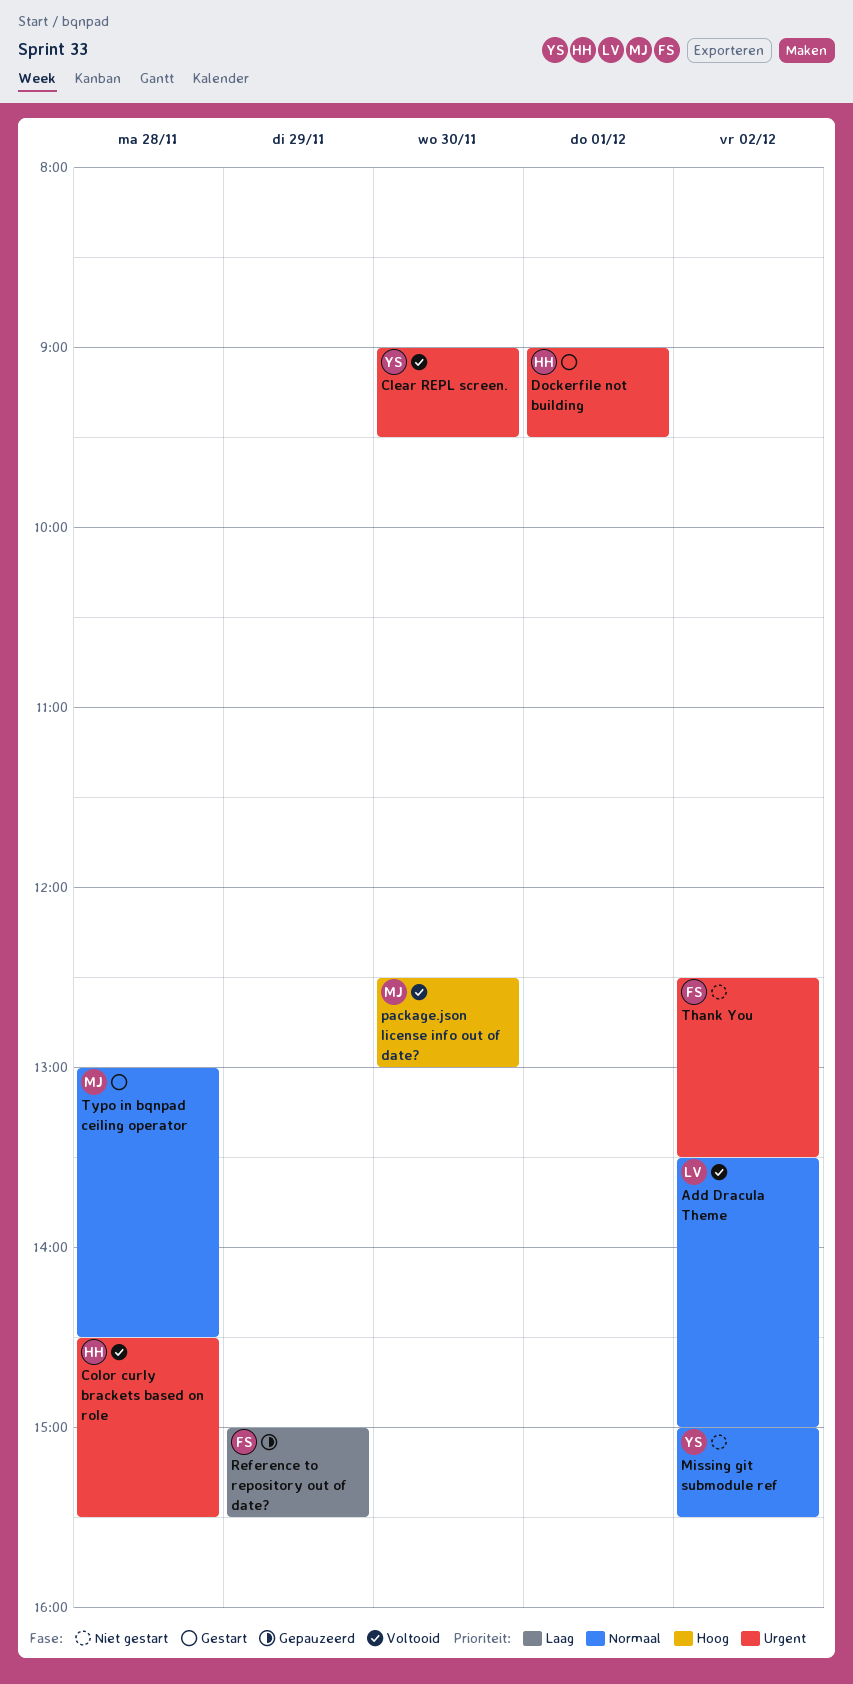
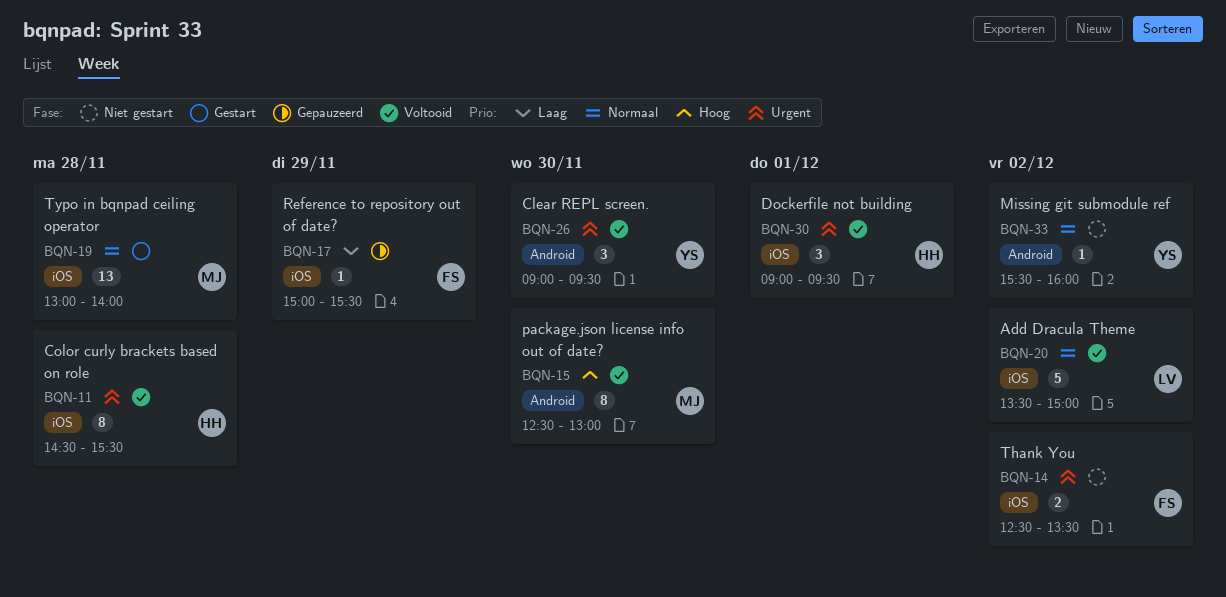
Dockerfile not building, status: Gestart -> Voltooid
Missing git submodule ref, begins: 15:00 -> 15:30
Missing git submodule ref, ends: 15:30 -> 16:00
Typo in bqnpad ceiling operator, ends: 14:30 -> 14:00

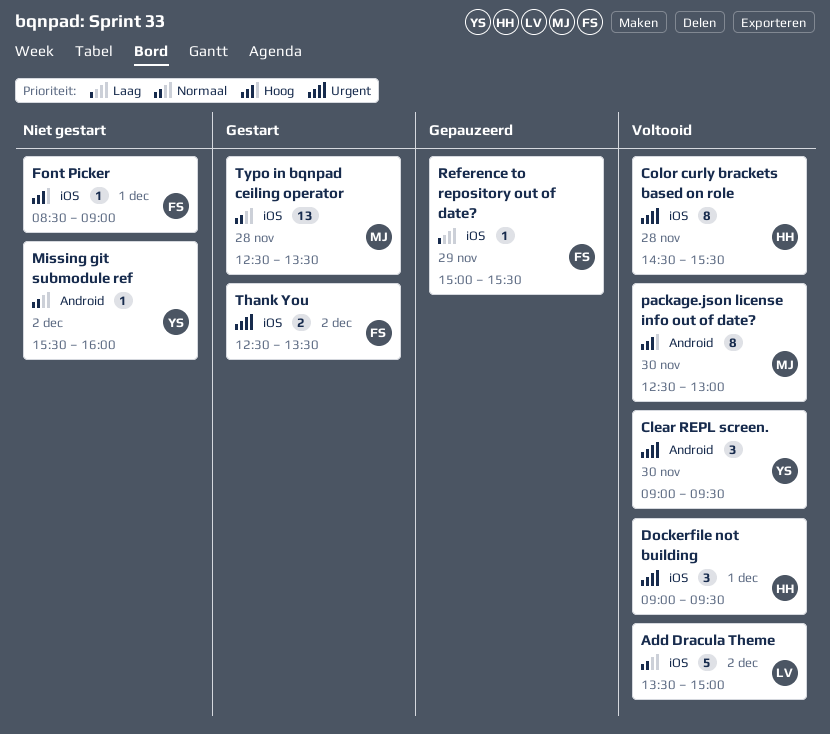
Font Picker: none -> present
Thank You, status: Niet gestart -> Gestart
Typo in bqnpad ceiling operator, begins: 13:00 -> 12:30
Typo in bqnpad ceiling operator, ends: 14:00 -> 13:30

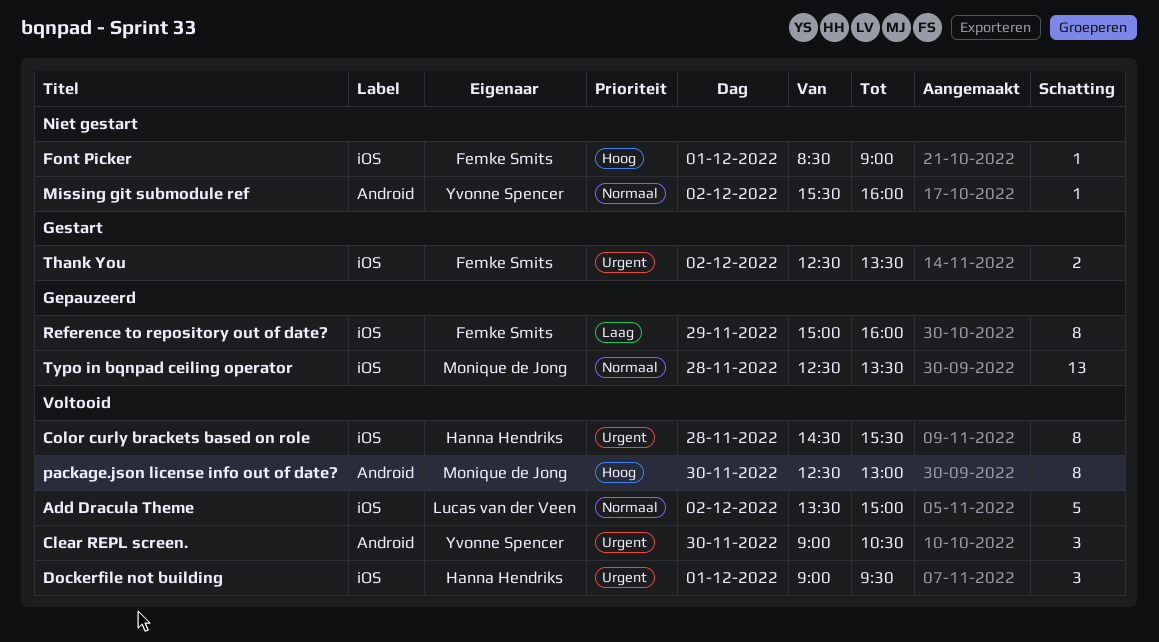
Clear REPL screen., ends: 09:30 -> 10:30
Reference to repository out of date?, estimate: 1 -> 8
Reference to repository out of date?, ends: 15:30 -> 16:00
Typo in bqnpad ceiling operator, status: Gestart -> Gepauzeerd

